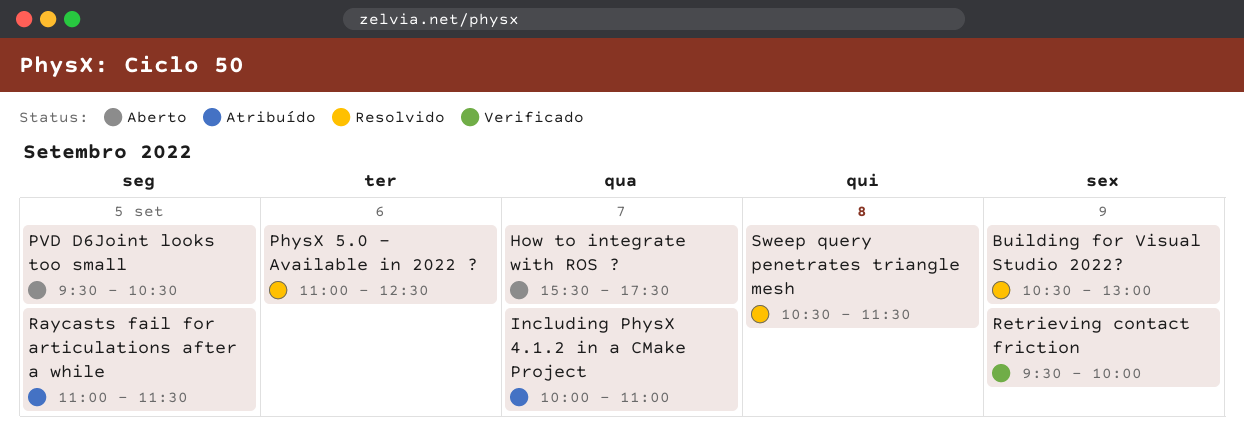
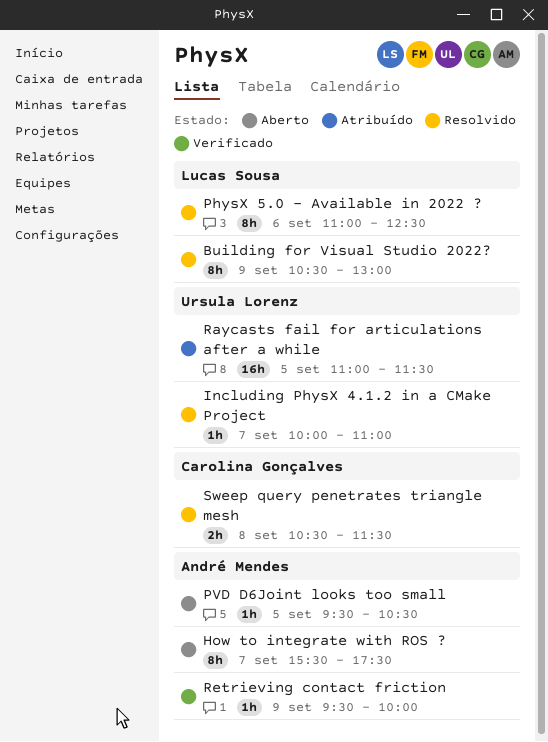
Including PhysX 4.1.2 in a CMake Project, status: Atribuído -> Resolvido

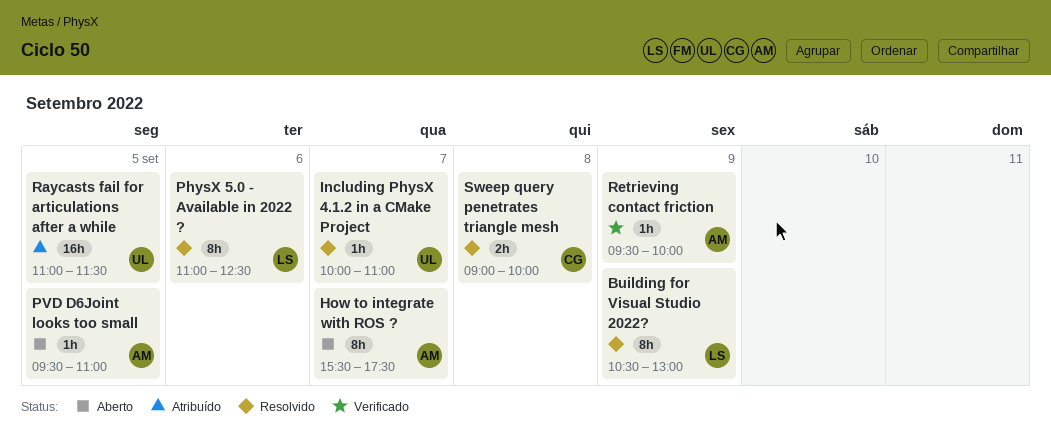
PVD D6Joint looks too small, ends: 10:30 -> 11:00
Sweep query penetrates triangle mesh, begins: 10:30 -> 09:00
Sweep query penetrates triangle mesh, ends: 11:30 -> 10:00

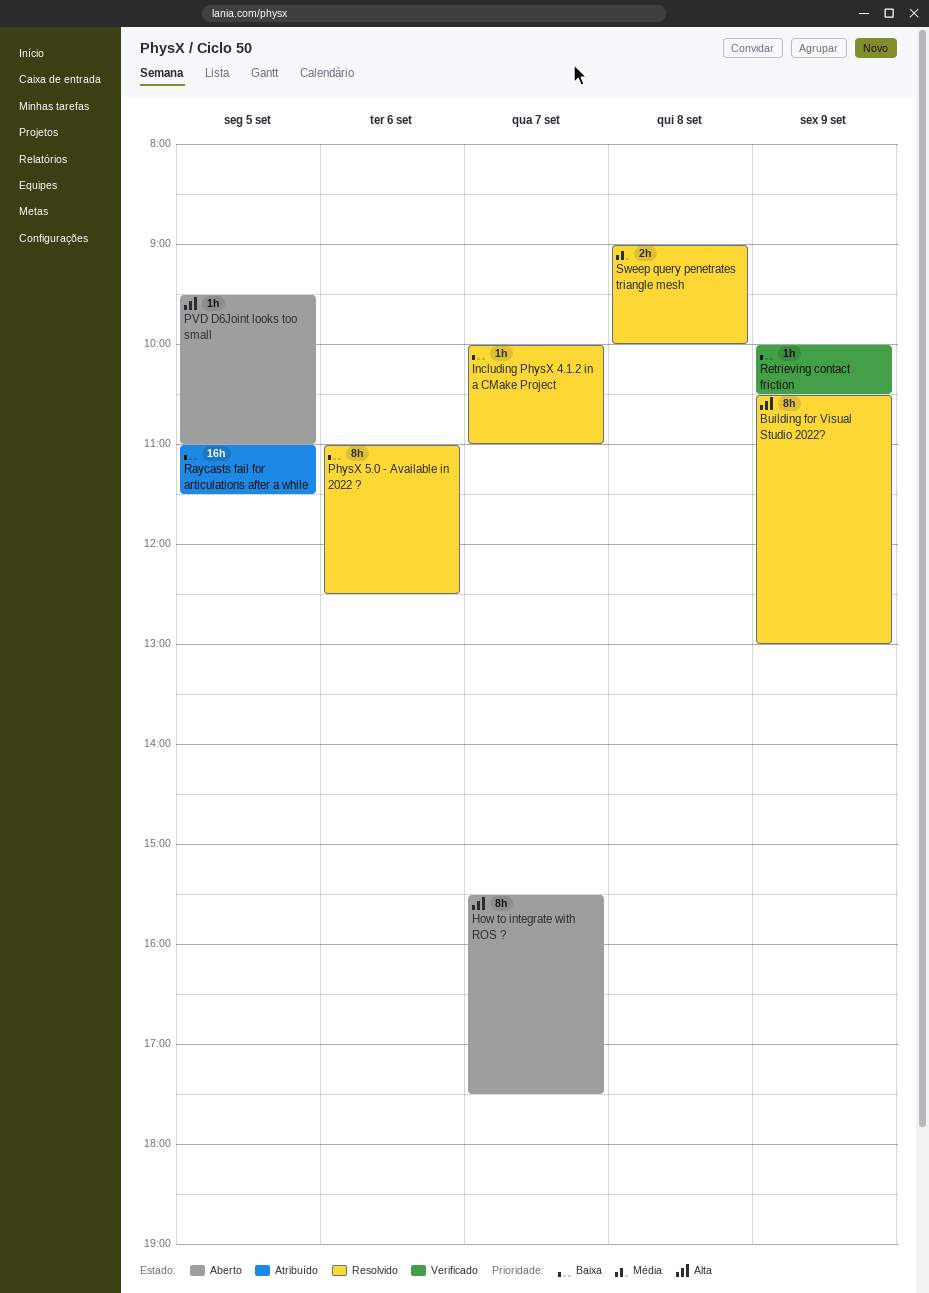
Retrieving contact friction, begins: 09:30 -> 10:00
Retrieving contact friction, ends: 10:00 -> 10:30

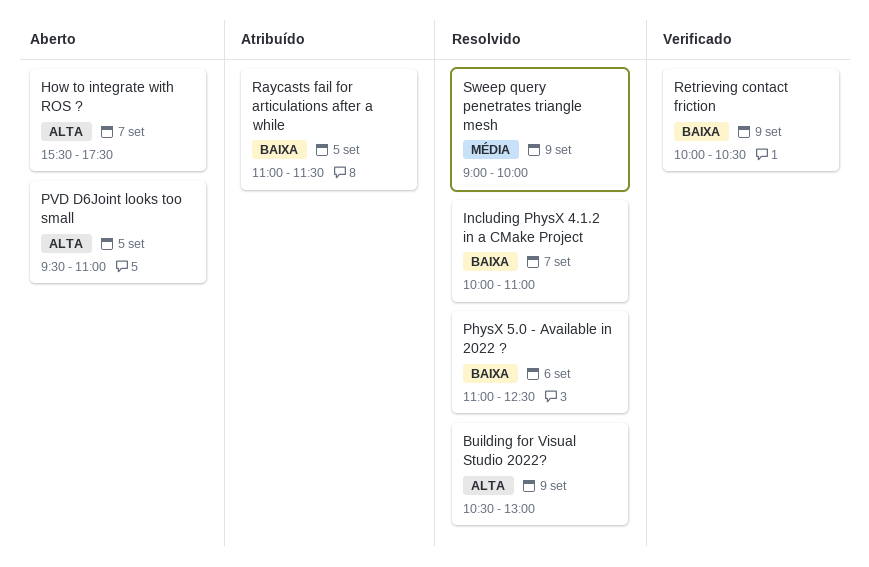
Sweep query penetrates triangle mesh, day: Sep 8 -> Sep 9

